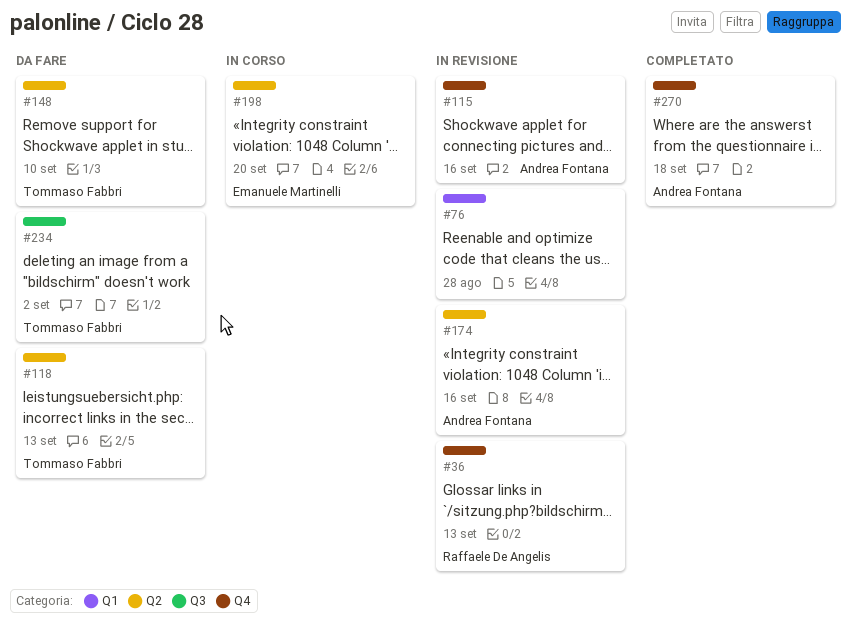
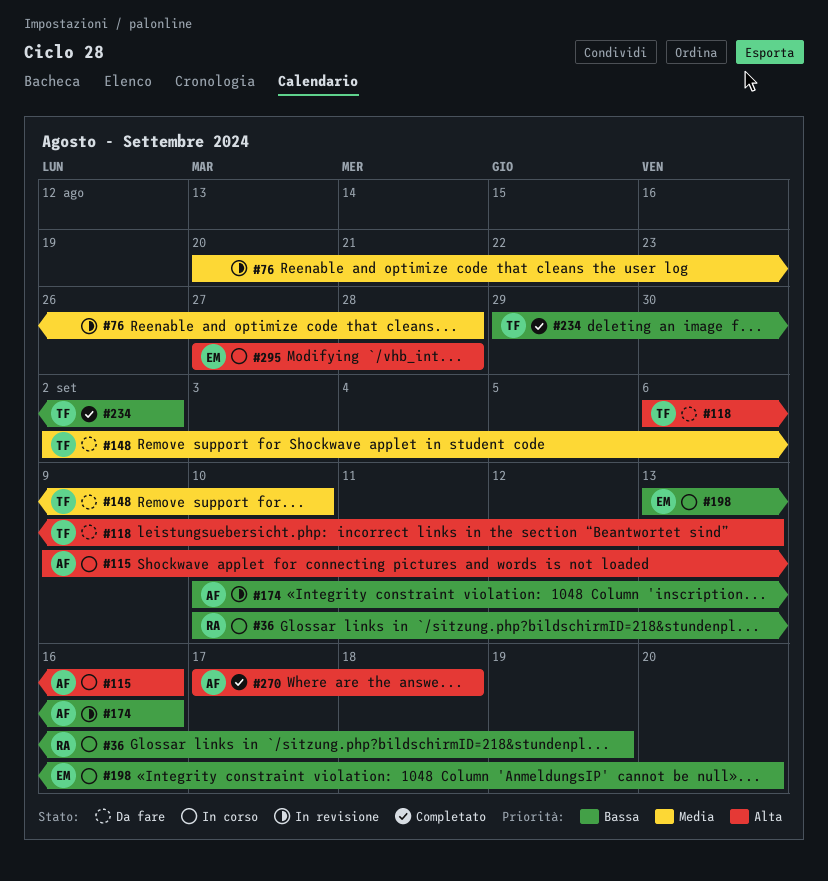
#36, status: In revisione -> In corso
#36, due: Sep 13 -> Sep 19
#115, status: In revisione -> In corso
#234, status: Da fare -> Completato
#295: none -> present

